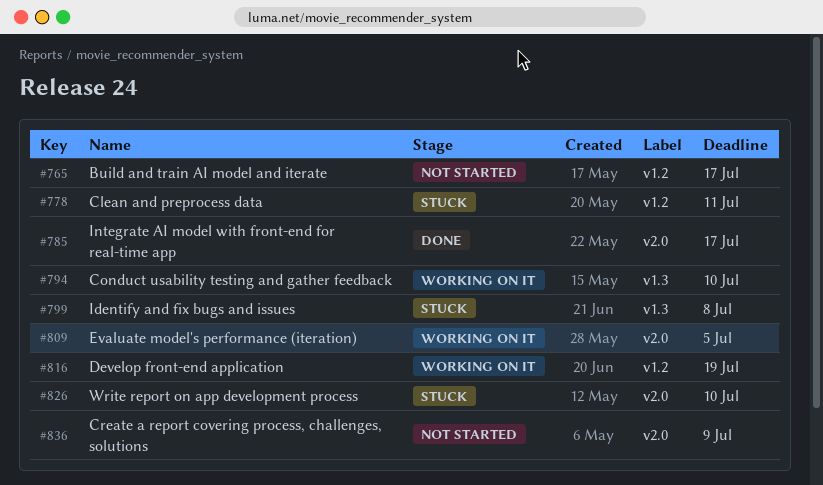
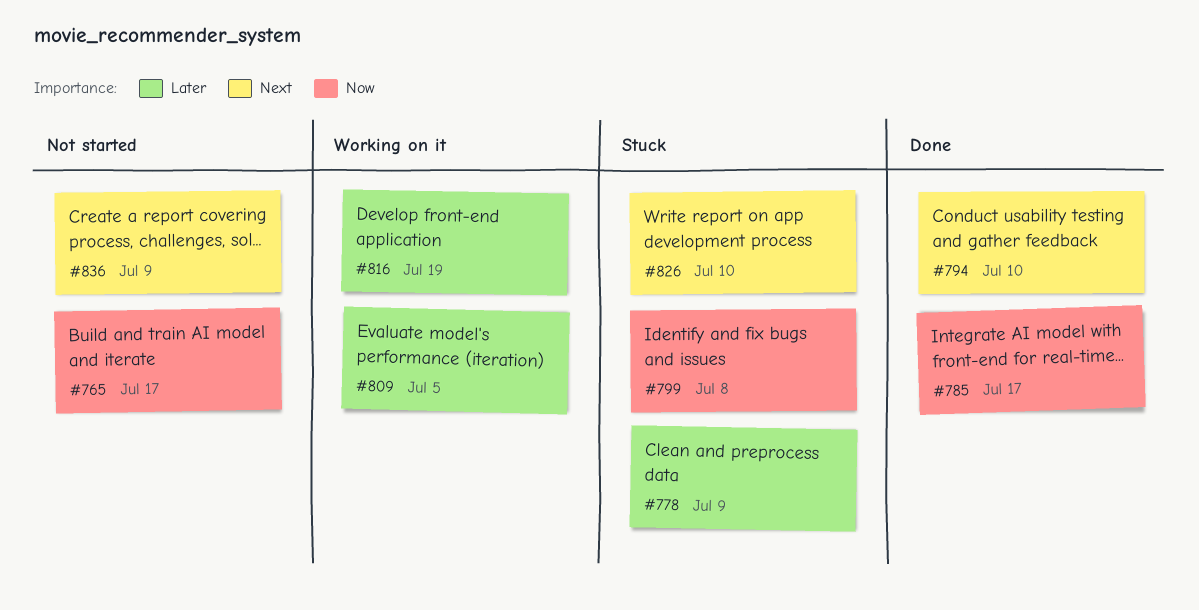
#778, due: Jul 11 -> Jul 9
#794, status: Working on it -> Done

